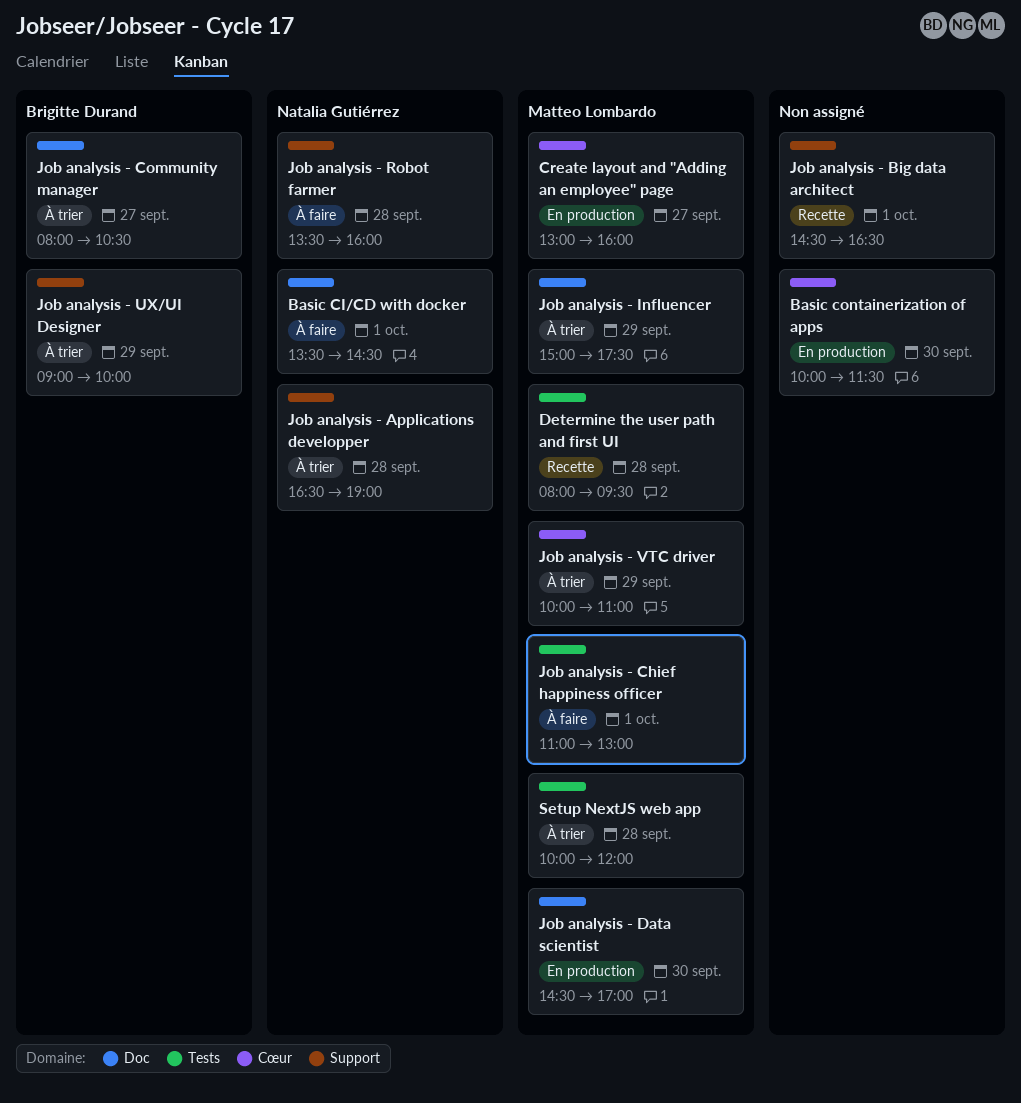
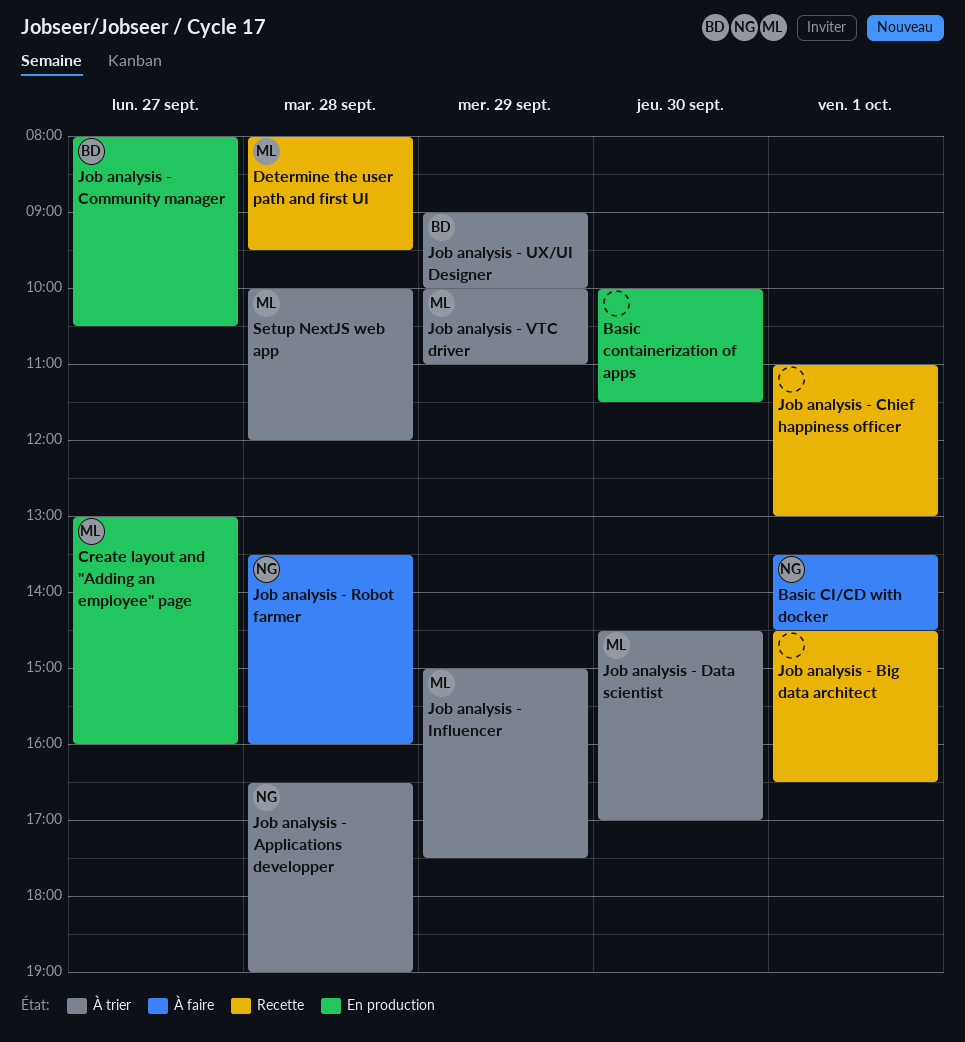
Job analysis - Chief happiness officer, status: À faire -> Recette
Job analysis - Chief happiness officer, owner: Matteo Lombardo -> none
Job analysis - Community manager, status: À trier -> En production
Job analysis - Data scientist, status: En production -> À trier

